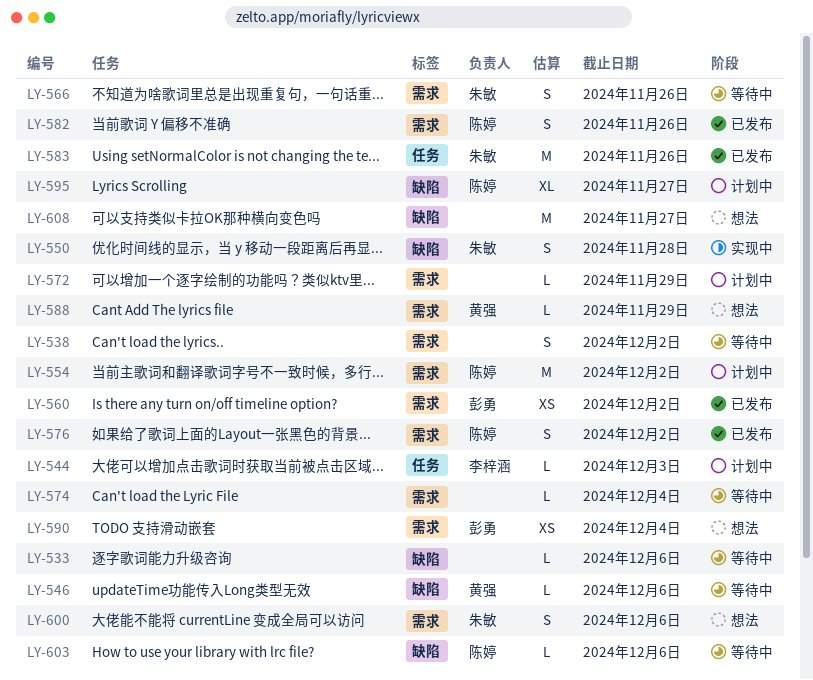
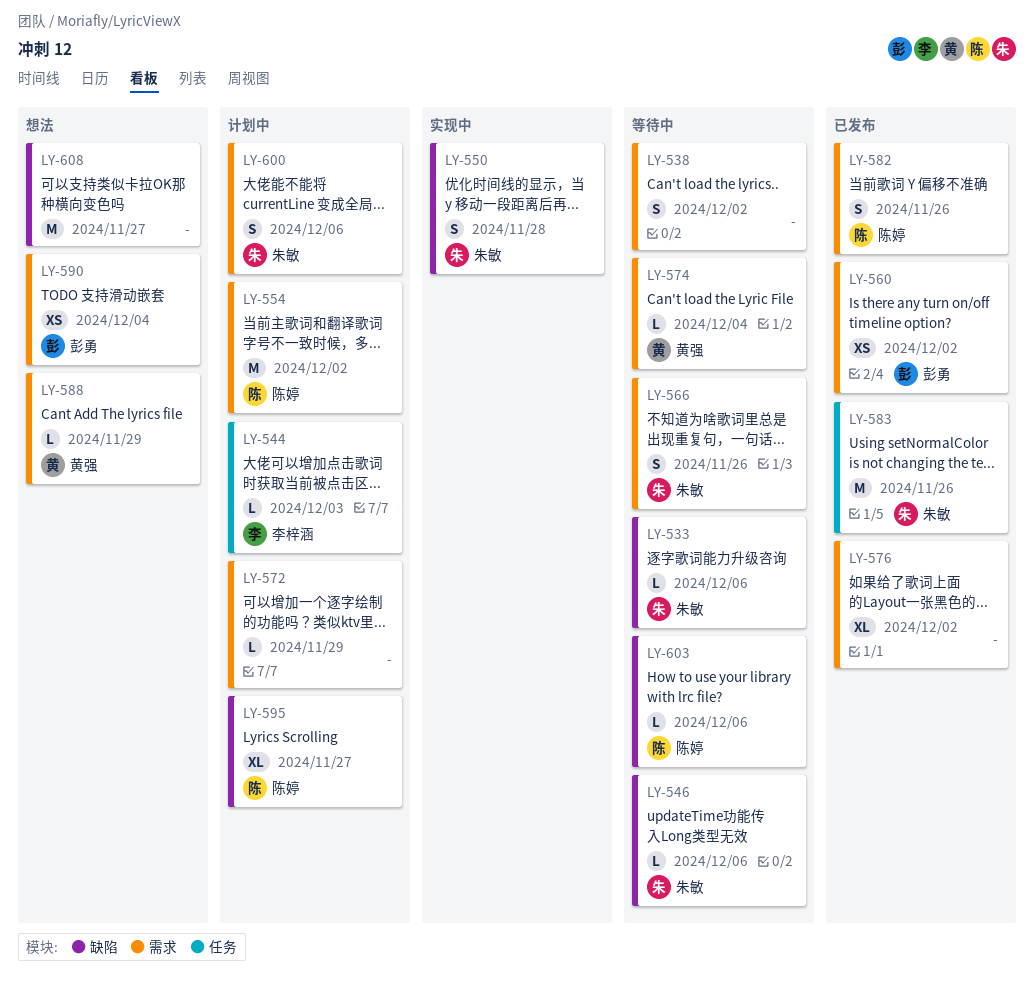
LY-533, owner: none -> 朱敏
LY-546, owner: 黄强 -> 朱敏
LY-574, owner: none -> 黄强
LY-576, owner: 陈婷 -> none
LY-576, estimate: S -> XL
LY-600, status: 想法 -> 计划中

